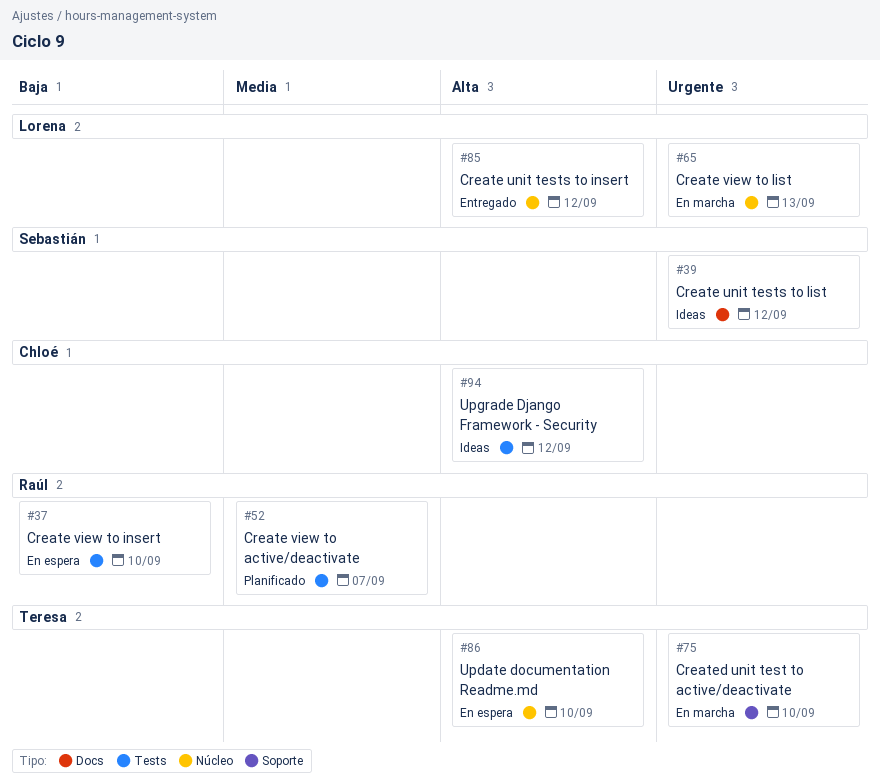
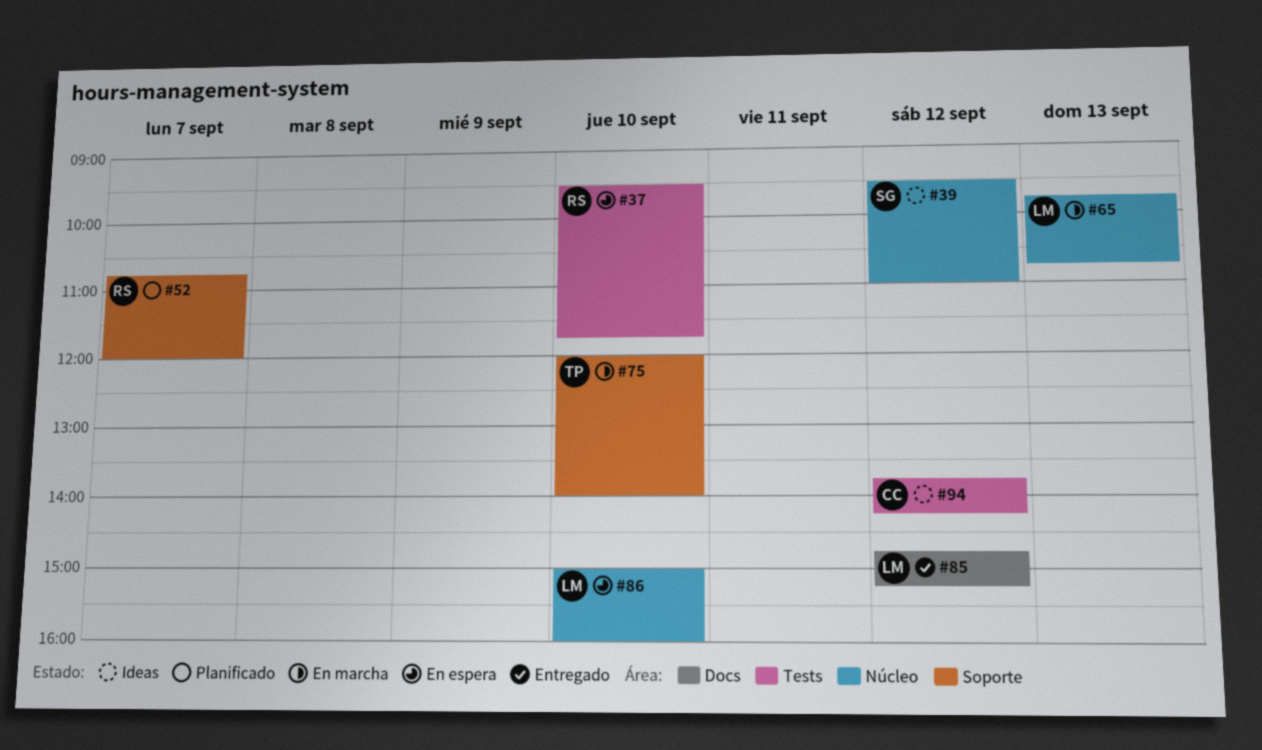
#39, label: Docs -> Núcleo
#52, label: Tests -> Soporte
#85, label: Núcleo -> Docs
#86, owner: Teresa -> Lorena

